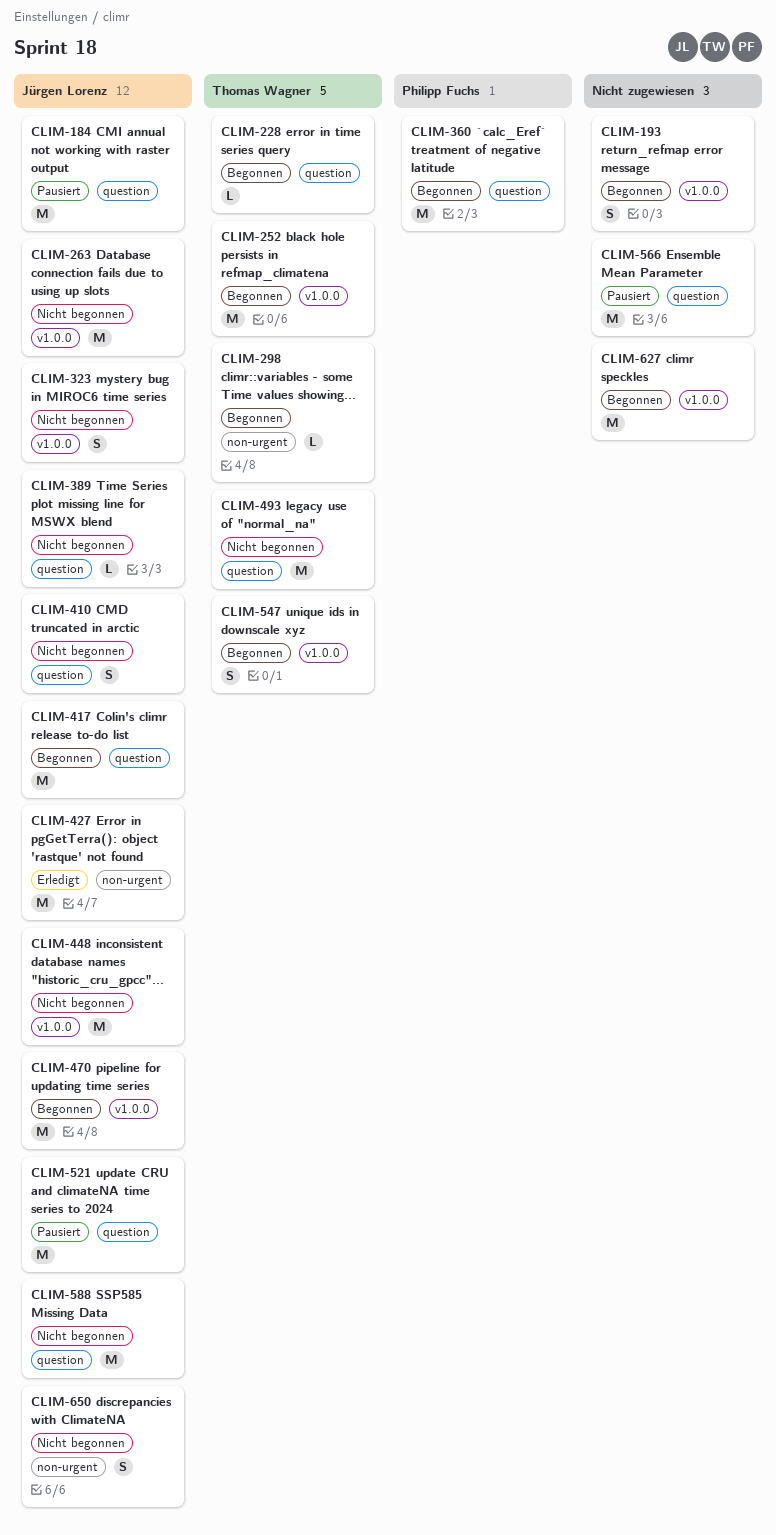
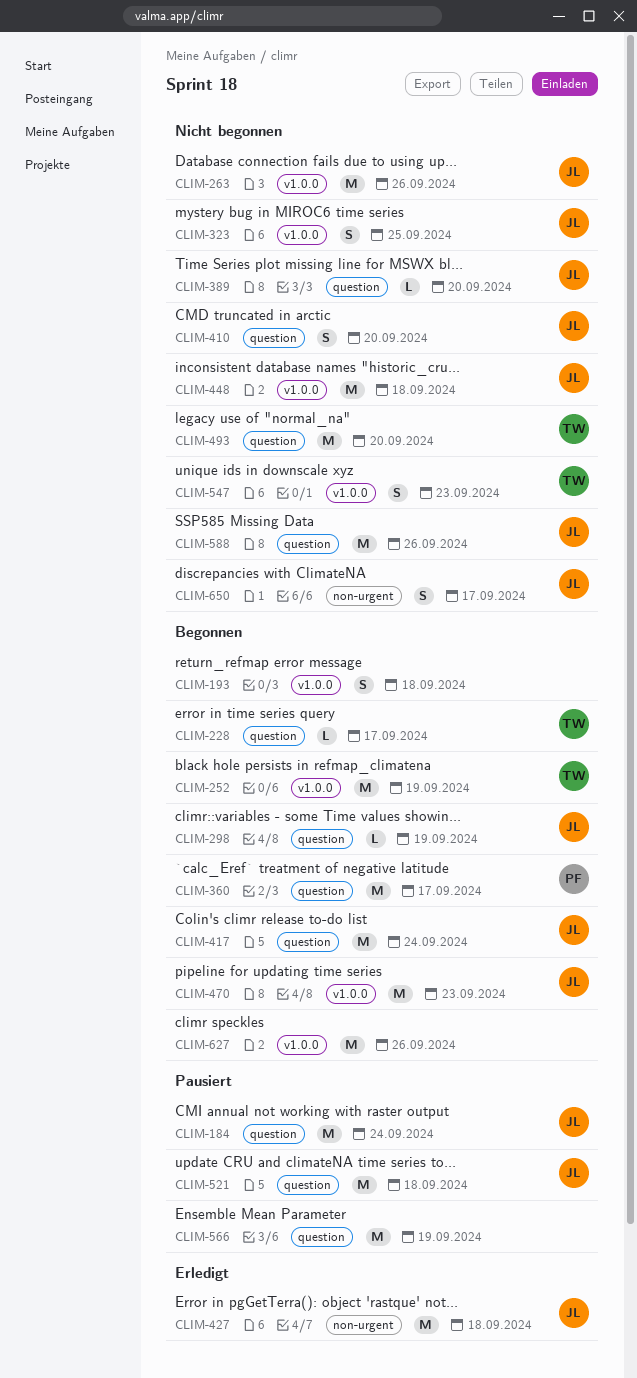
CLIM-298, owner: Thomas Wagner -> Jürgen Lorenz
CLIM-298, label: non-urgent -> question
CLIM-547, status: Begonnen -> Nicht begonnen

